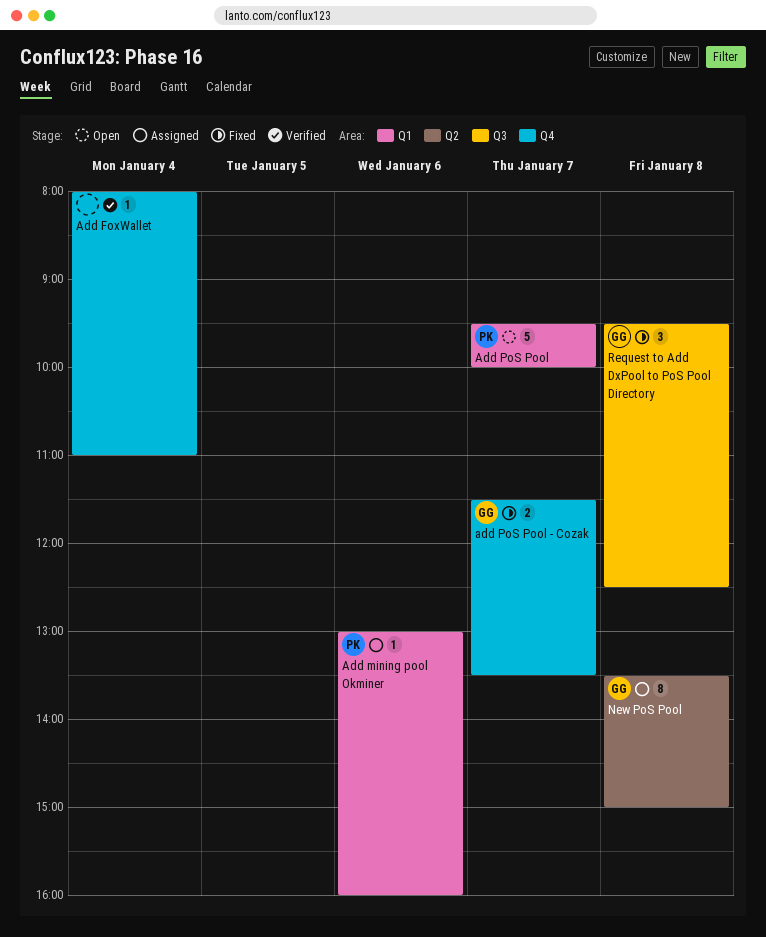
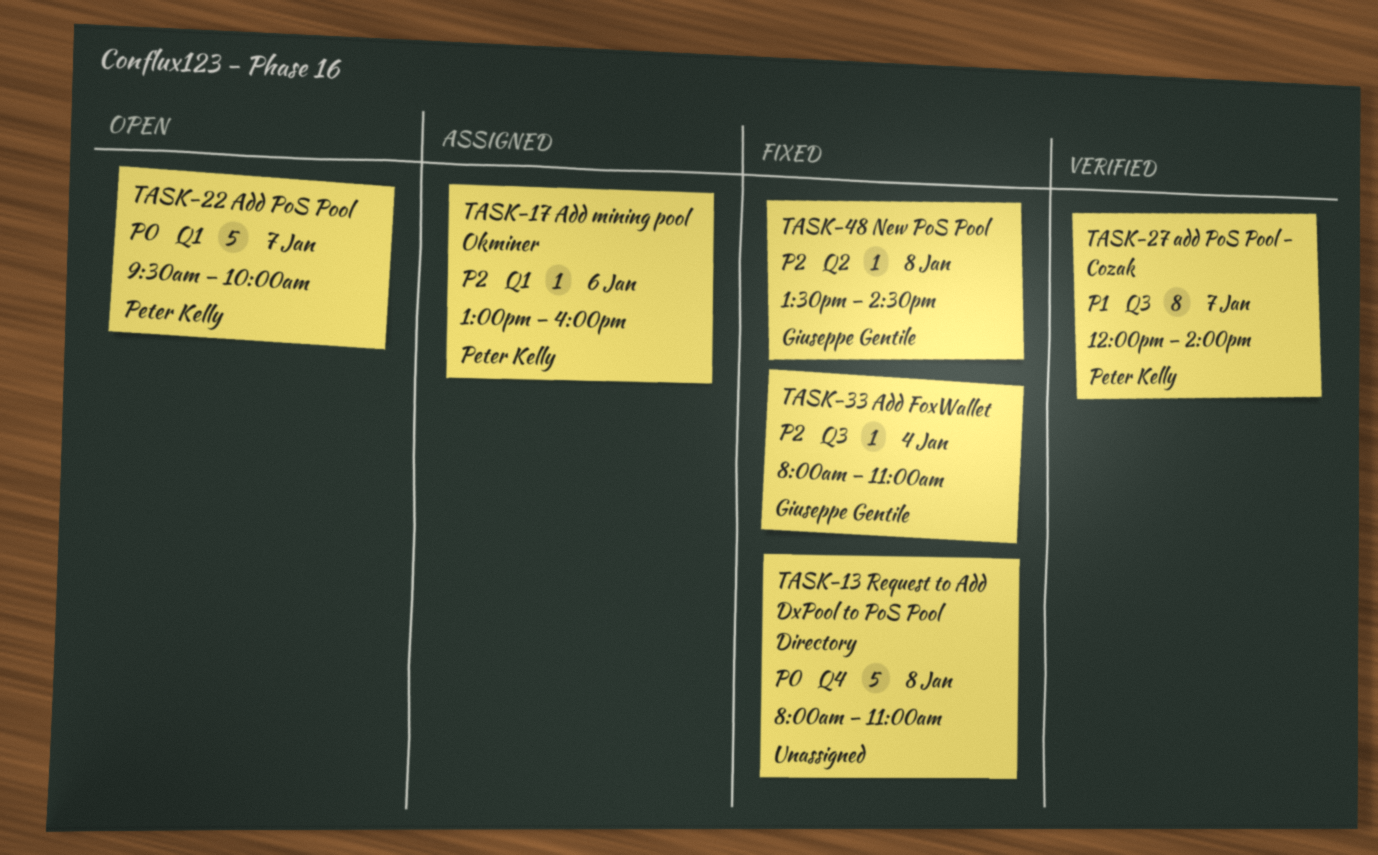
Add FoxWallet, status: Verified -> Fixed
Add FoxWallet, owner: none -> Giuseppe Gentile
Add FoxWallet, label: Q4 -> Q3
add PoS Pool - Cozak, status: Fixed -> Verified
add PoS Pool - Cozak, owner: Giuseppe Gentile -> Peter Kelly
add PoS Pool - Cozak, label: Q4 -> Q3
add PoS Pool - Cozak, estimate: 2 -> 8
add PoS Pool - Cozak, begins: 11:30 -> 12:00
add PoS Pool - Cozak, ends: 13:30 -> 14:00
New PoS Pool, status: Assigned -> Fixed
New PoS Pool, estimate: 8 -> 1
New PoS Pool, ends: 15:00 -> 14:30
Request to Add DxPool to PoS Pool Directory, owner: Giuseppe Gentile -> none
Request to Add DxPool to PoS Pool Directory, label: Q3 -> Q4
Request to Add DxPool to PoS Pool Directory, estimate: 3 -> 5
Request to Add DxPool to PoS Pool Directory, begins: 09:30 -> 08:00
Request to Add DxPool to PoS Pool Directory, ends: 12:30 -> 11:00

